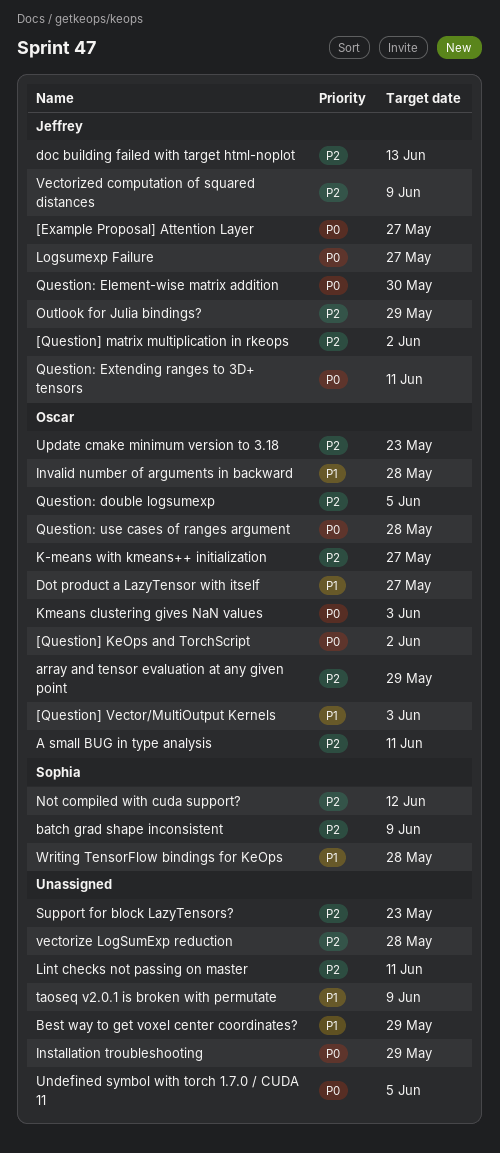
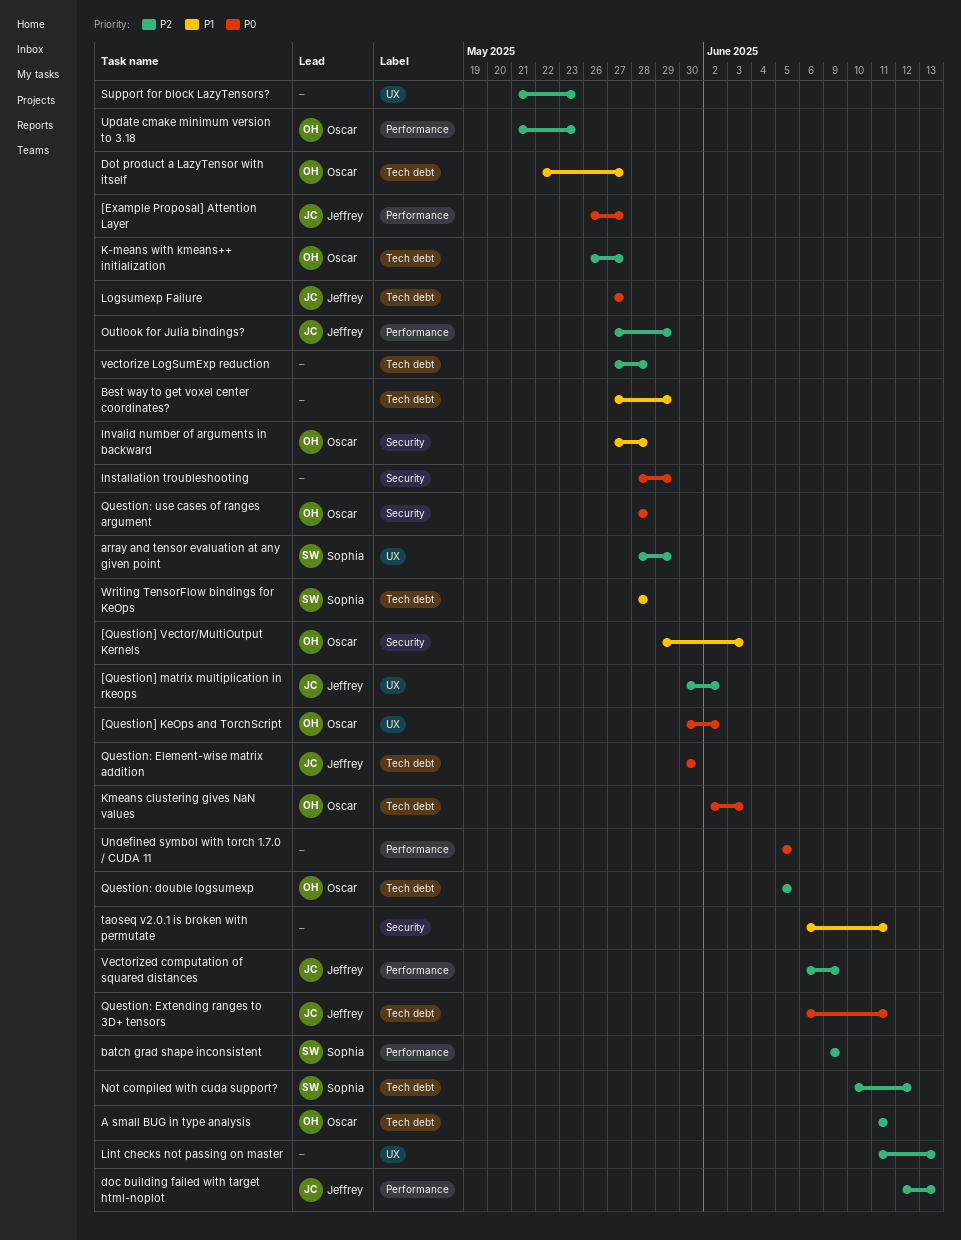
array and tensor evaluation at any given point, owner: Oscar -> Sophia
Lint checks not passing on master, due: Jun 11 -> Jun 13
taoseq v2.0.1 is broken with permutate, due: Jun 9 -> Jun 11

